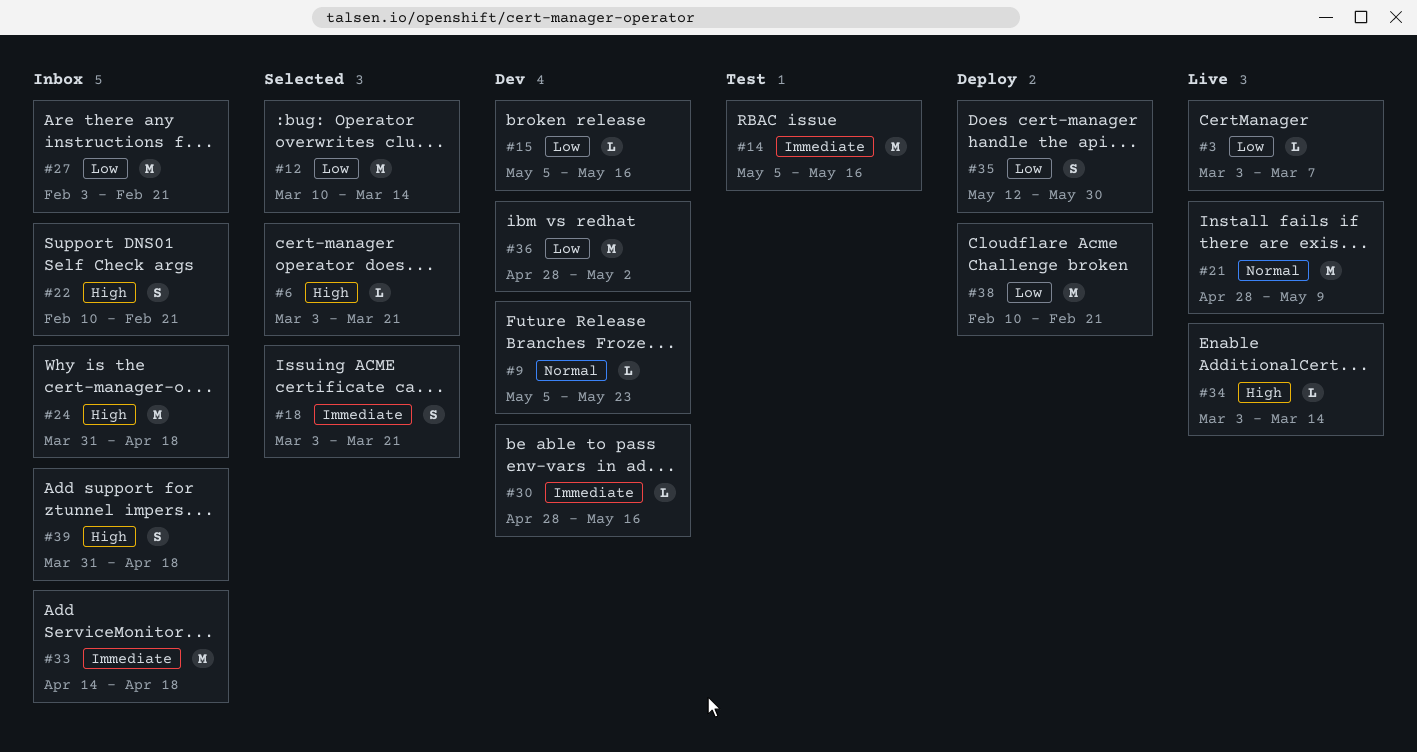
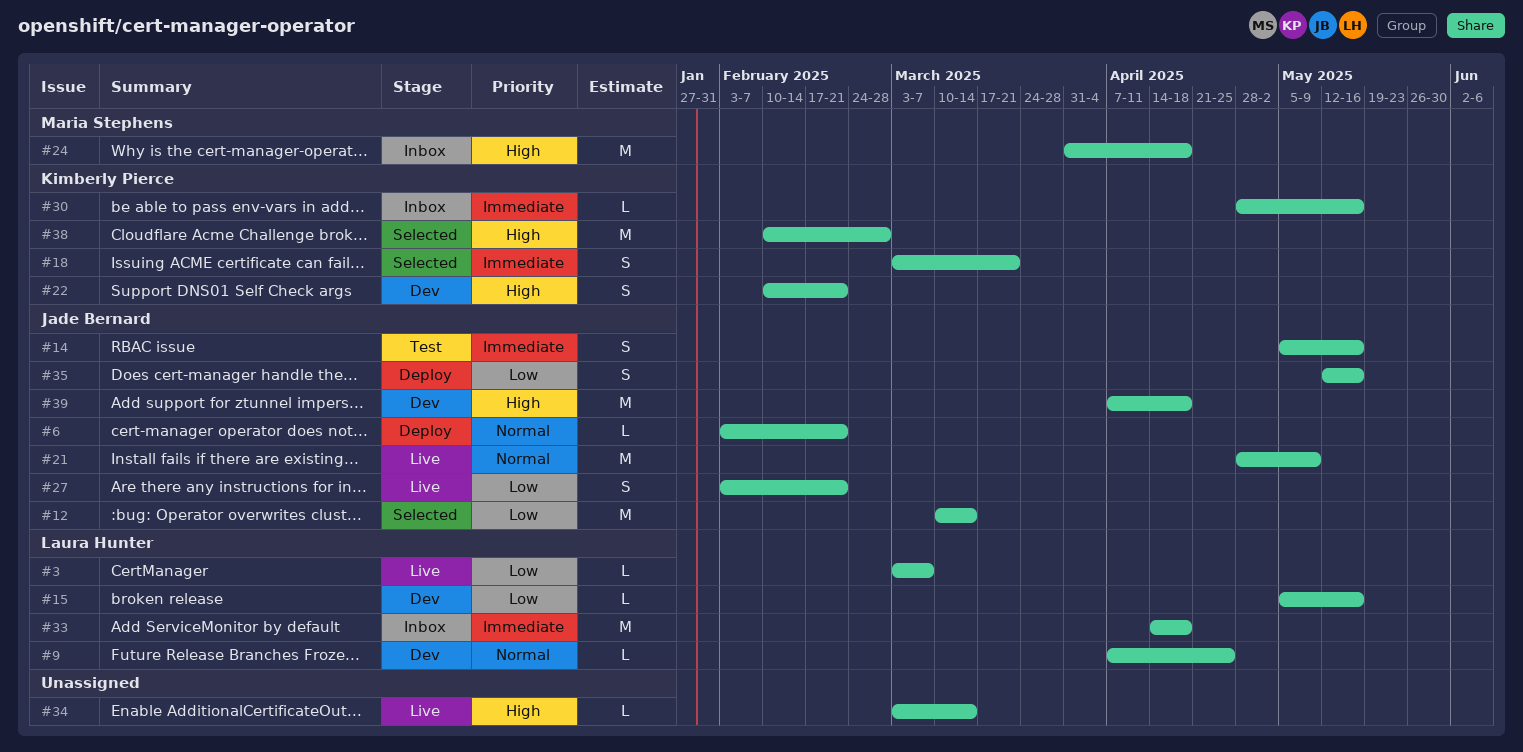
#6, status: Selected -> Deploy
#6, priority: High -> Normal
#6, start: Mar 3 -> Feb 3
#6, due: Mar 21 -> Feb 21
#9, start: May 5 -> Apr 7
#9, due: May 23 -> Apr 25
#14, estimate: M -> S
#22, status: Inbox -> Dev
#27, status: Inbox -> Live
#27, estimate: M -> S
#30, status: Dev -> Inbox
#35, due: May 30 -> May 16
#36: present -> none
#38, status: Deploy -> Selected
#38, priority: Low -> High
#38, due: Feb 21 -> Feb 28
#39, status: Inbox -> Dev
#39, estimate: S -> M
#39, start: Mar 31 -> Apr 7

